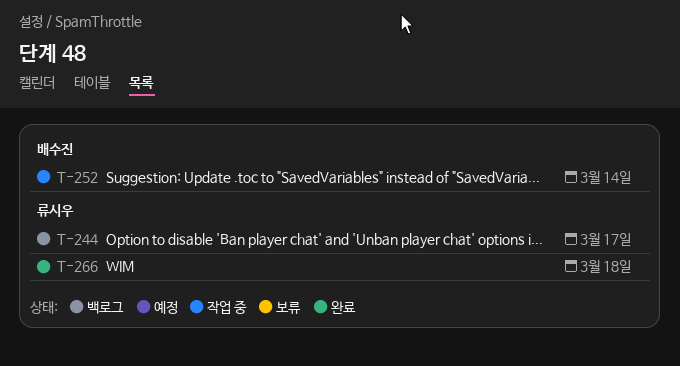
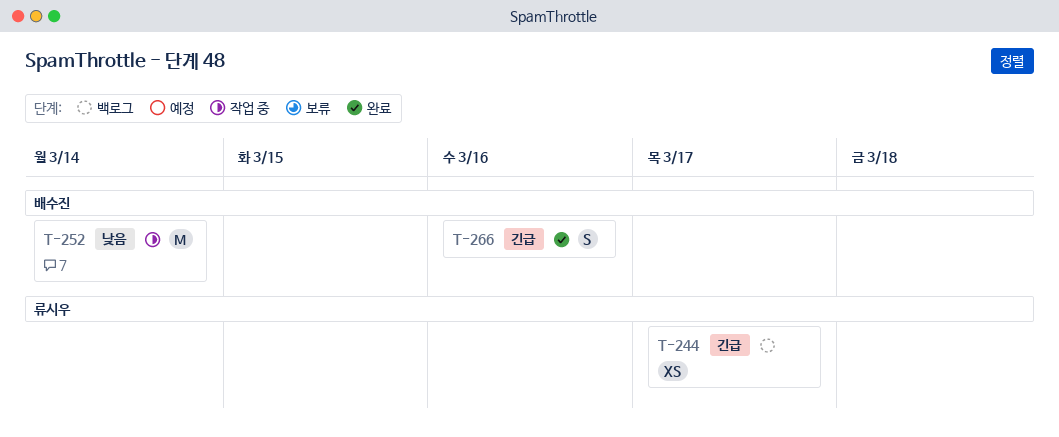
T-266, owner: 류시우 -> 배수진
T-266, due: Mar 18 -> Mar 16

